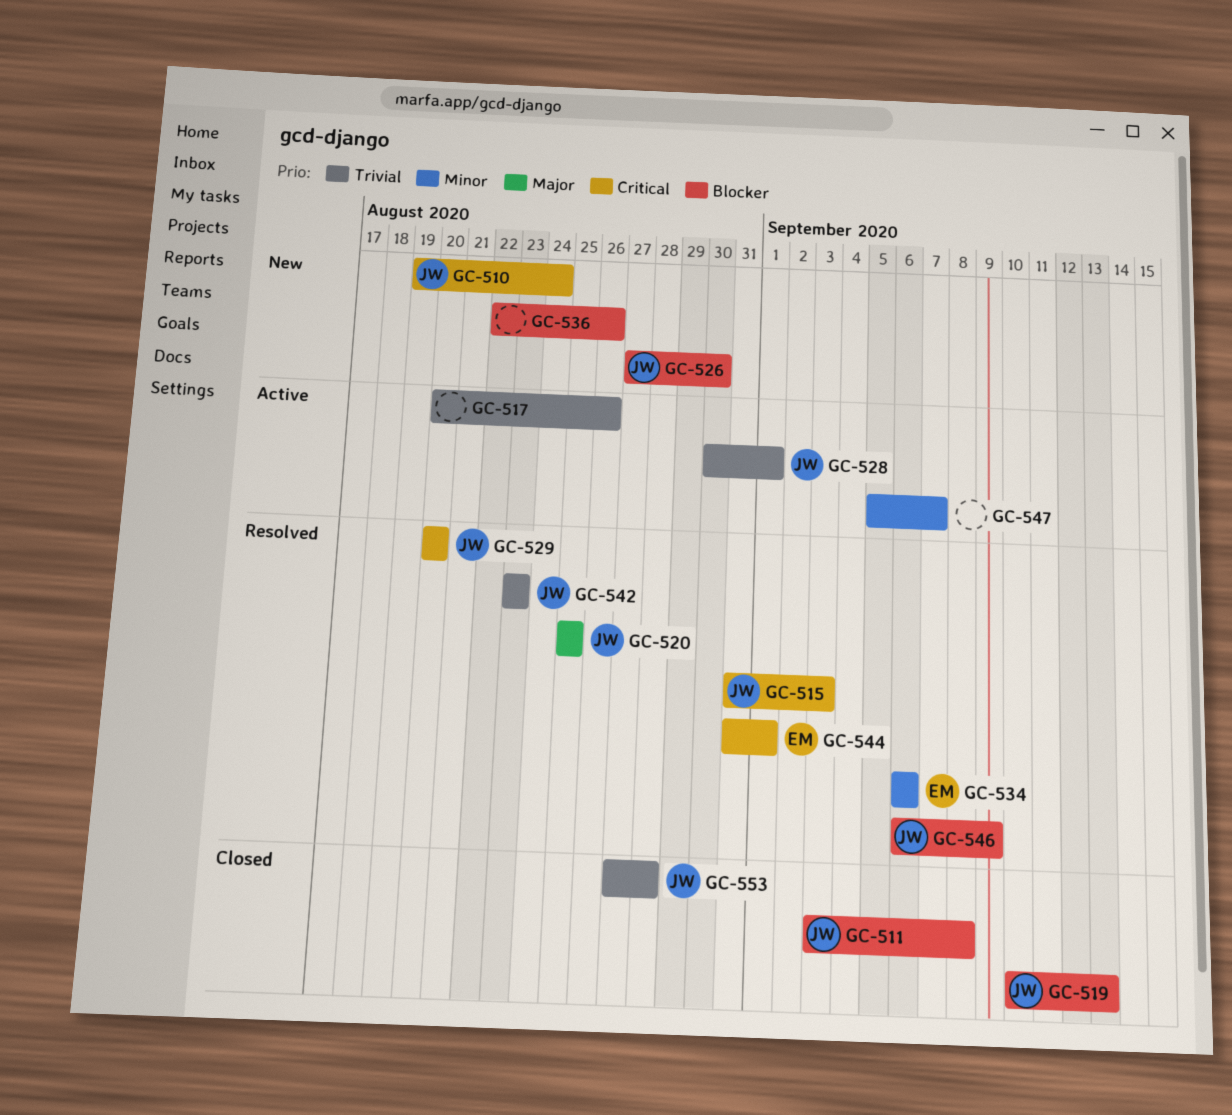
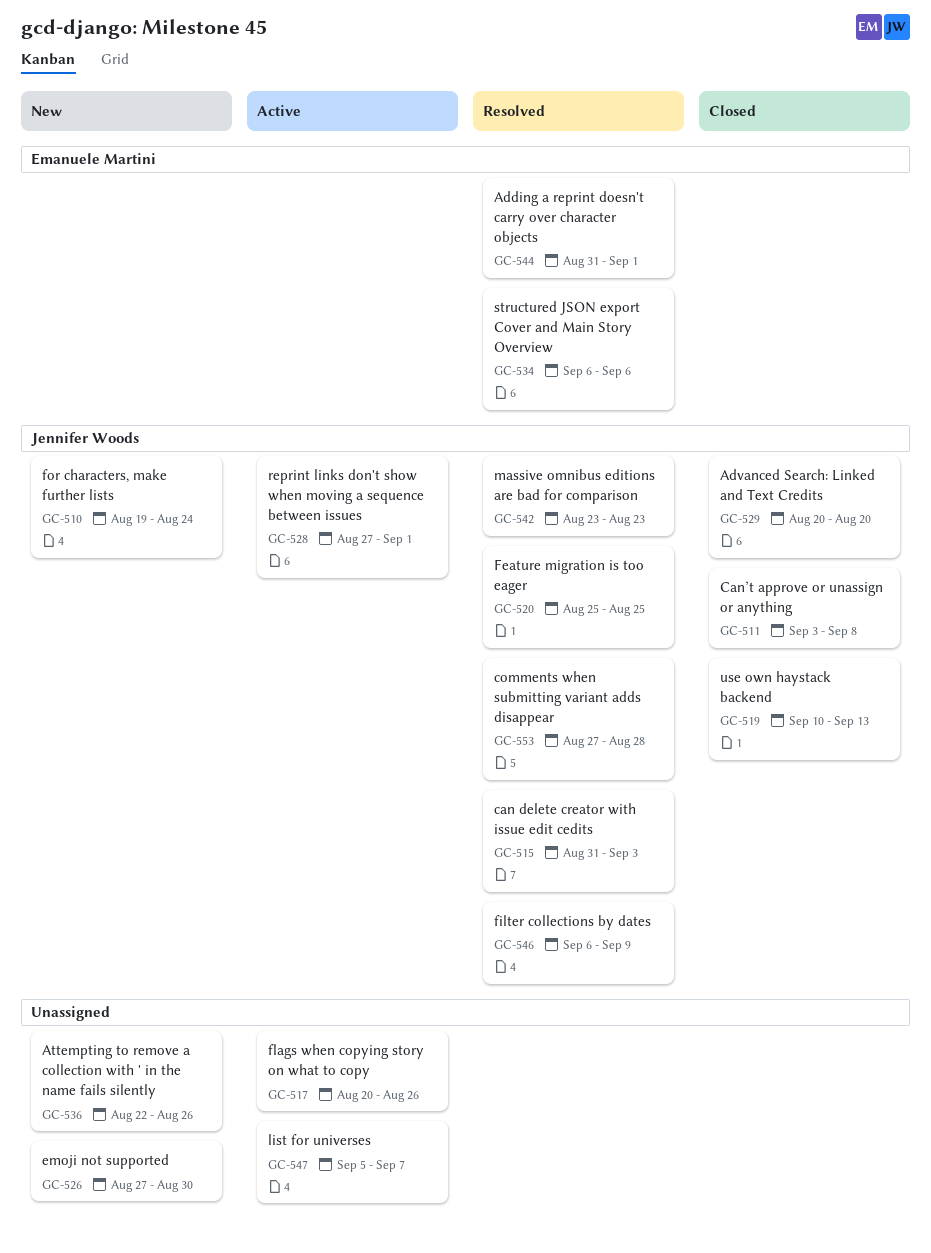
GC-526, owner: Jennifer Woods -> none
GC-528, start: Aug 30 -> Aug 27
GC-529, status: Resolved -> Closed
GC-553, status: Closed -> Resolved

